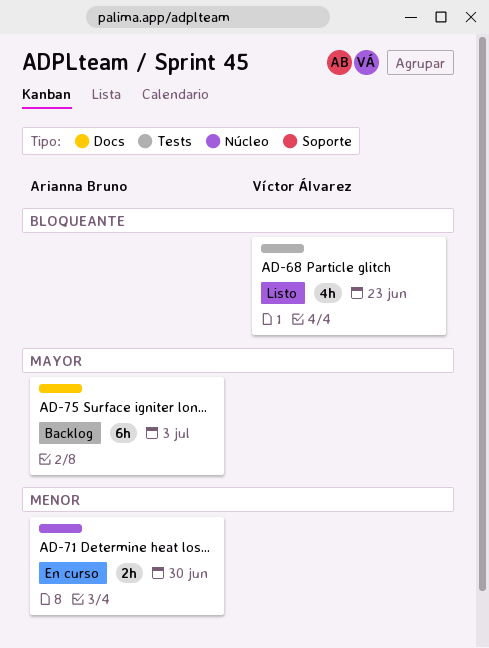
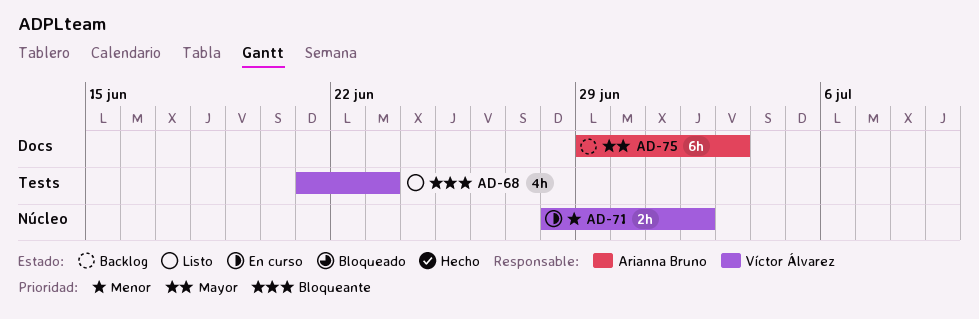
AD-71, owner: Arianna Bruno -> Víctor Álvarez
AD-71, due: Jun 30 -> Jul 2

